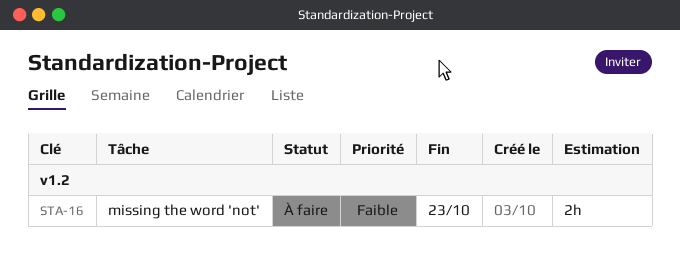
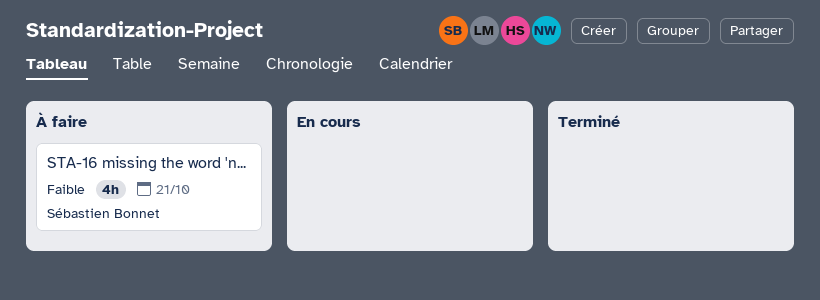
STA-16, estimate: 2h -> 4h
STA-16, due: Oct 23 -> Oct 21

